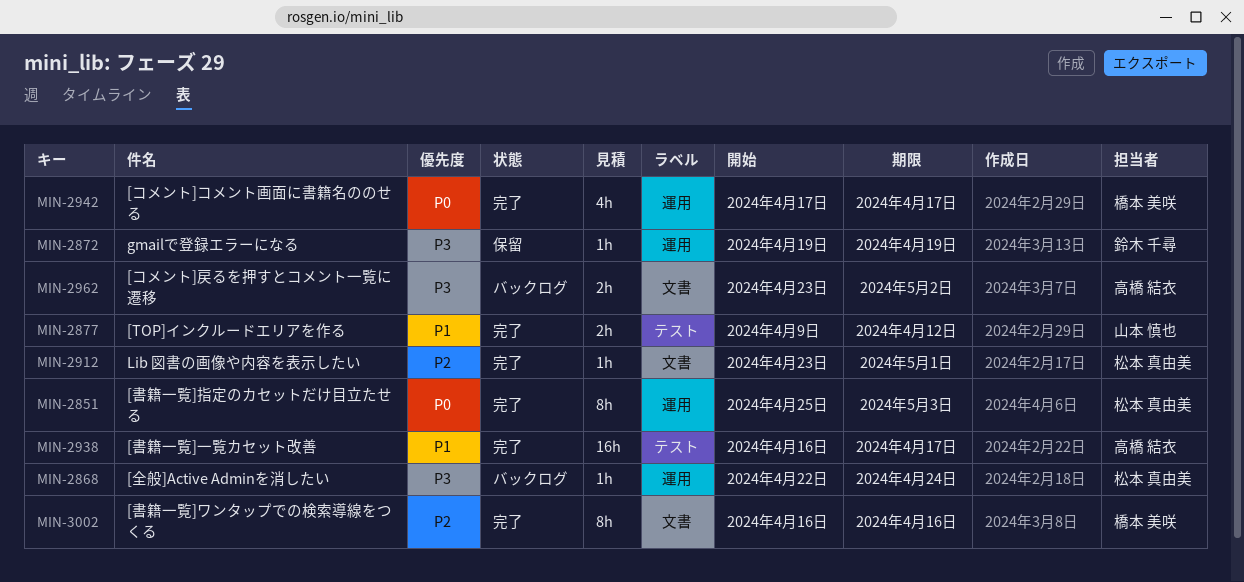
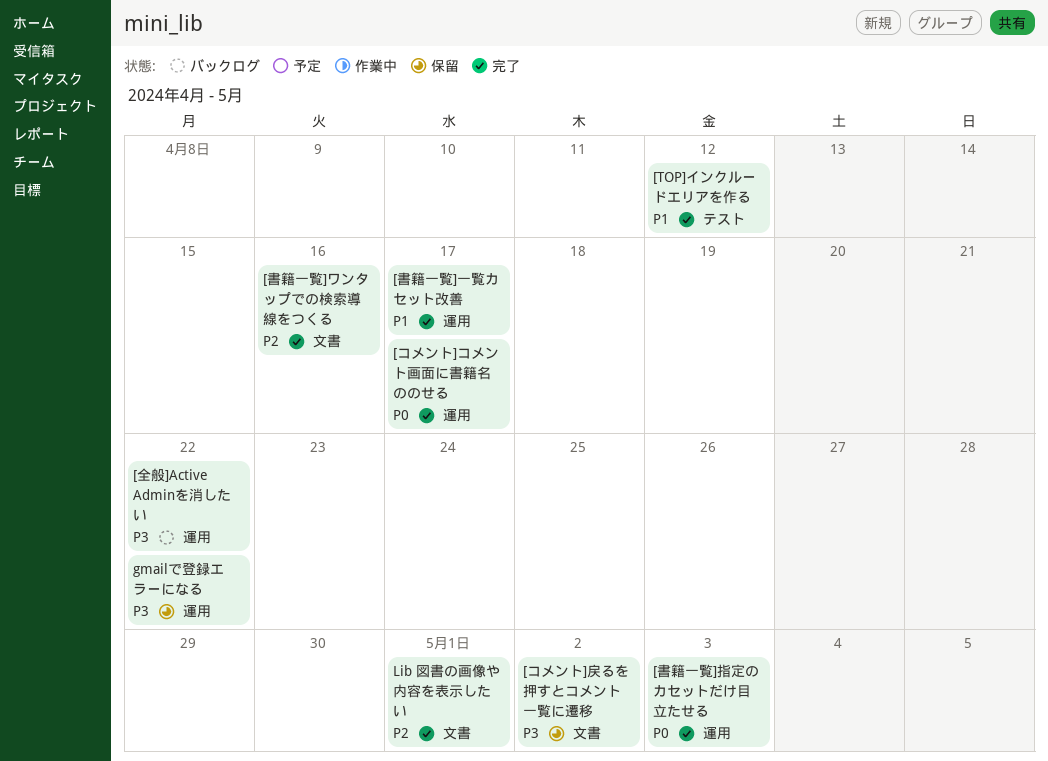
[コメント]戻るを押すとコメント一覧に遷移, status: バックログ -> 保留
[全般]Active Adminを消したい, due: Apr 24 -> Apr 22
[書籍一覧]一覧カセット改善, label: テスト -> 運用
gmailで登録エラーになる, due: Apr 19 -> Apr 22

